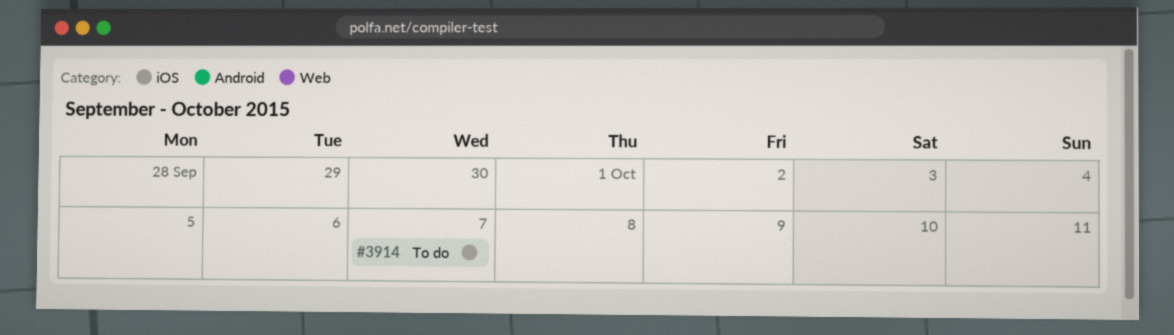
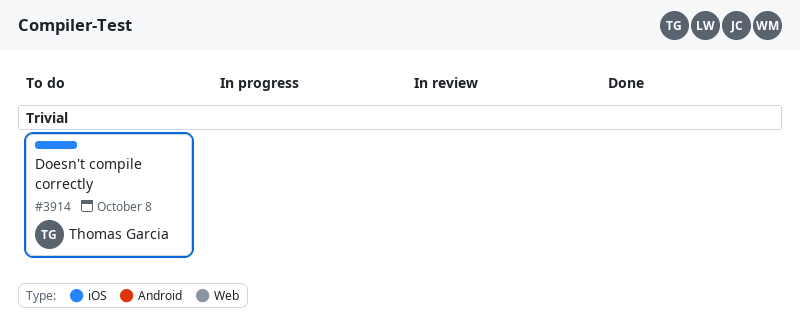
#3914, due: Oct 7 -> Oct 8

